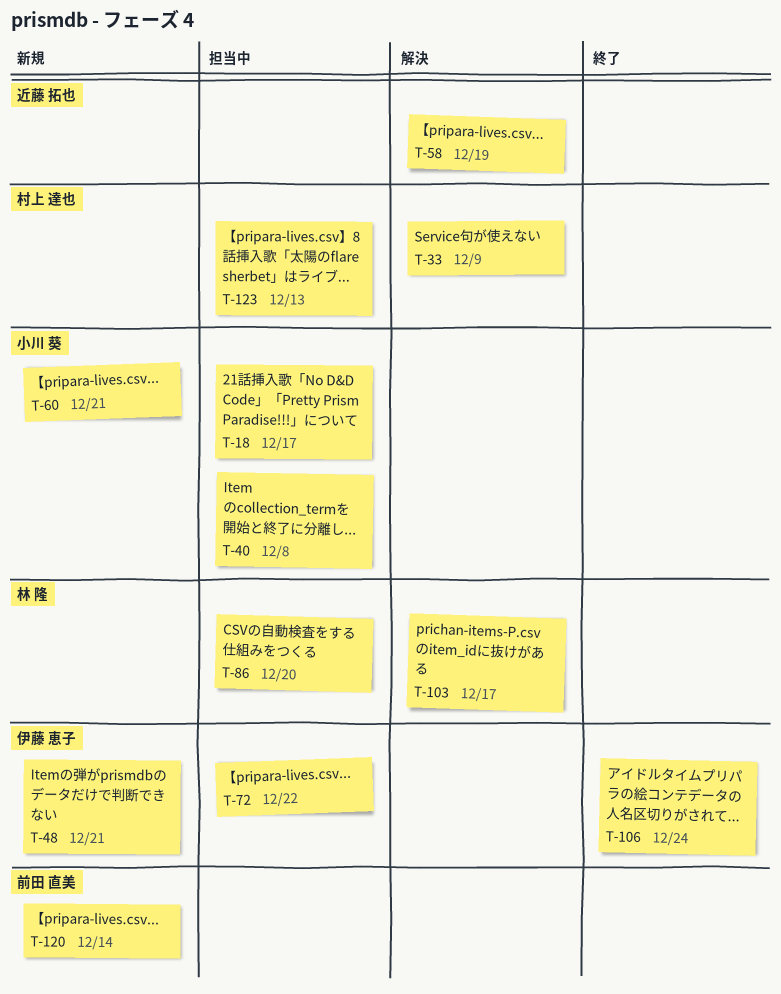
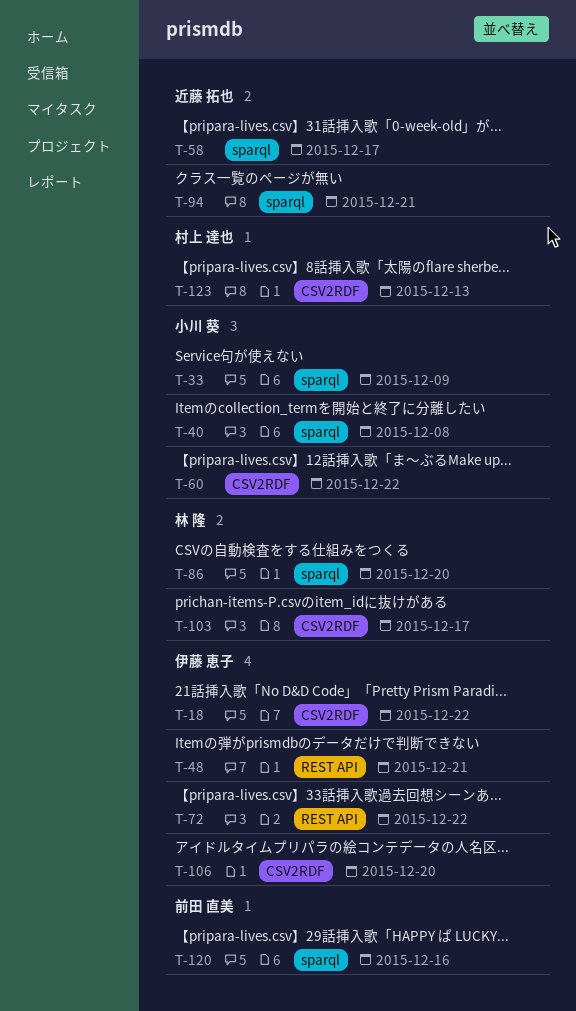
T-18, owner: 小川 葵 -> 伊藤 恵子
T-18, due: Dec 17 -> Dec 22
T-33, owner: 村上 達也 -> 小川 葵
T-58, due: Dec 19 -> Dec 17
T-60, due: Dec 21 -> Dec 22
T-94: none -> present
T-106, due: Dec 24 -> Dec 20
T-120, due: Dec 14 -> Dec 16

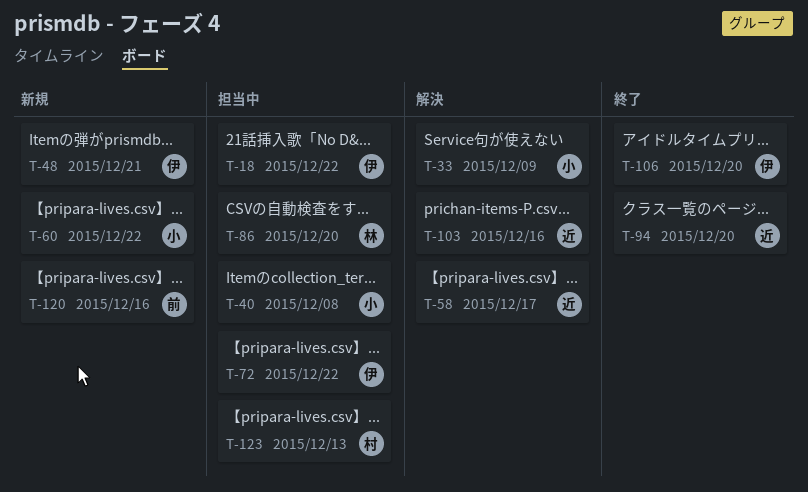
T-94, due: Dec 21 -> Dec 20
T-103, owner: 林 隆 -> 近藤 拓也
T-103, due: Dec 17 -> Dec 16

